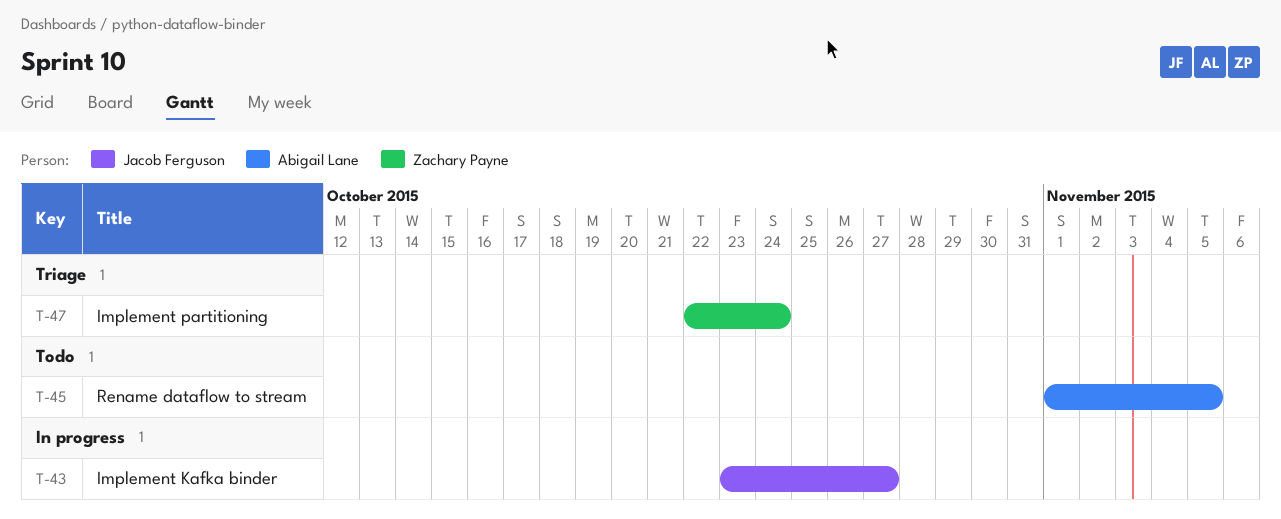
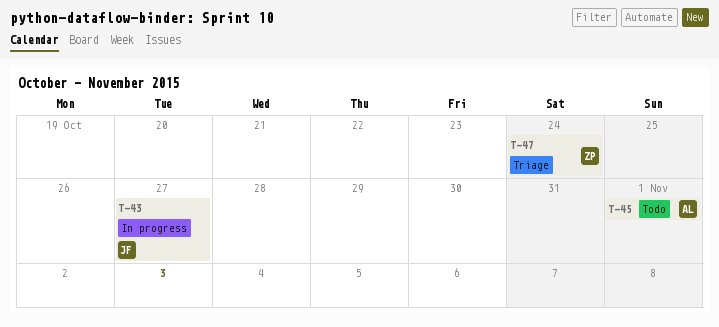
T-45, due: Nov 5 -> Nov 1

